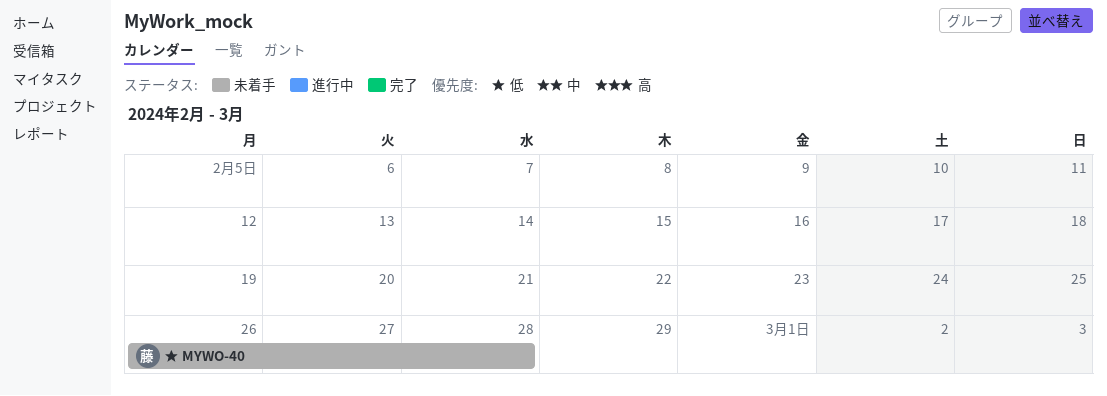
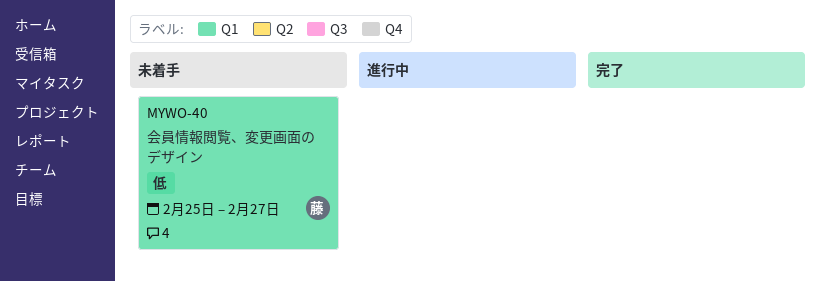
MYWO-40, start: Feb 26 -> Feb 25
MYWO-40, due: Feb 28 -> Feb 27

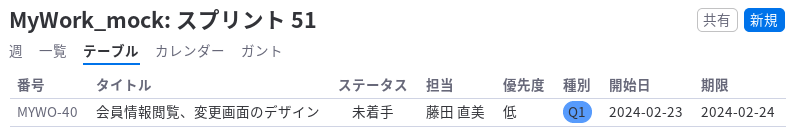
MYWO-40, start: Feb 25 -> Feb 23
MYWO-40, due: Feb 27 -> Feb 24

